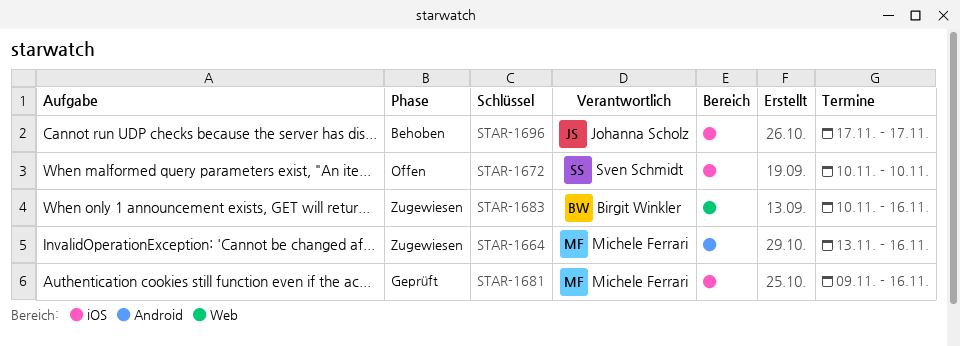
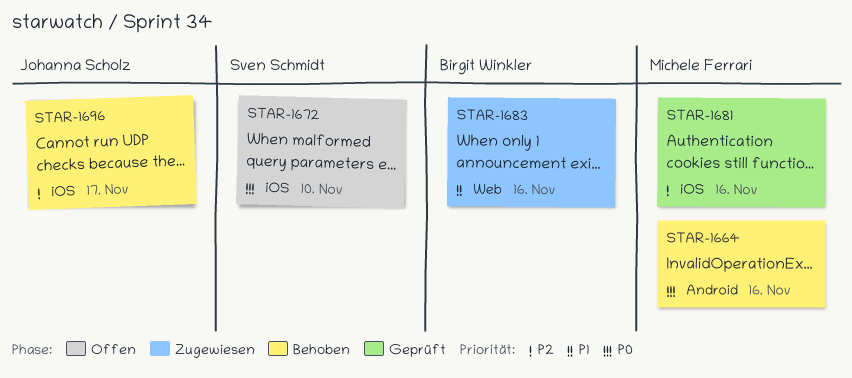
STAR-1664, status: Zugewiesen -> Behoben

